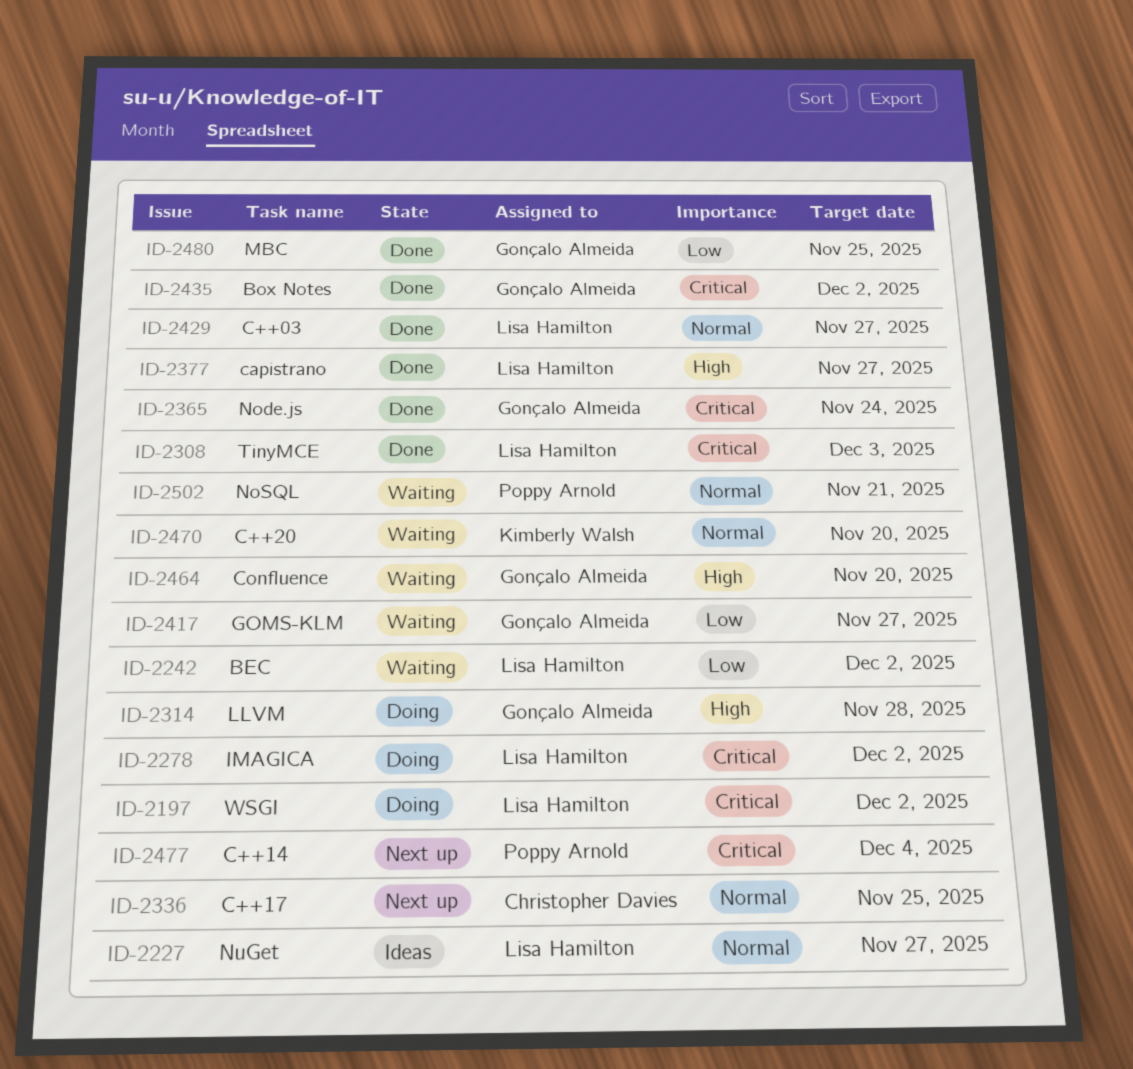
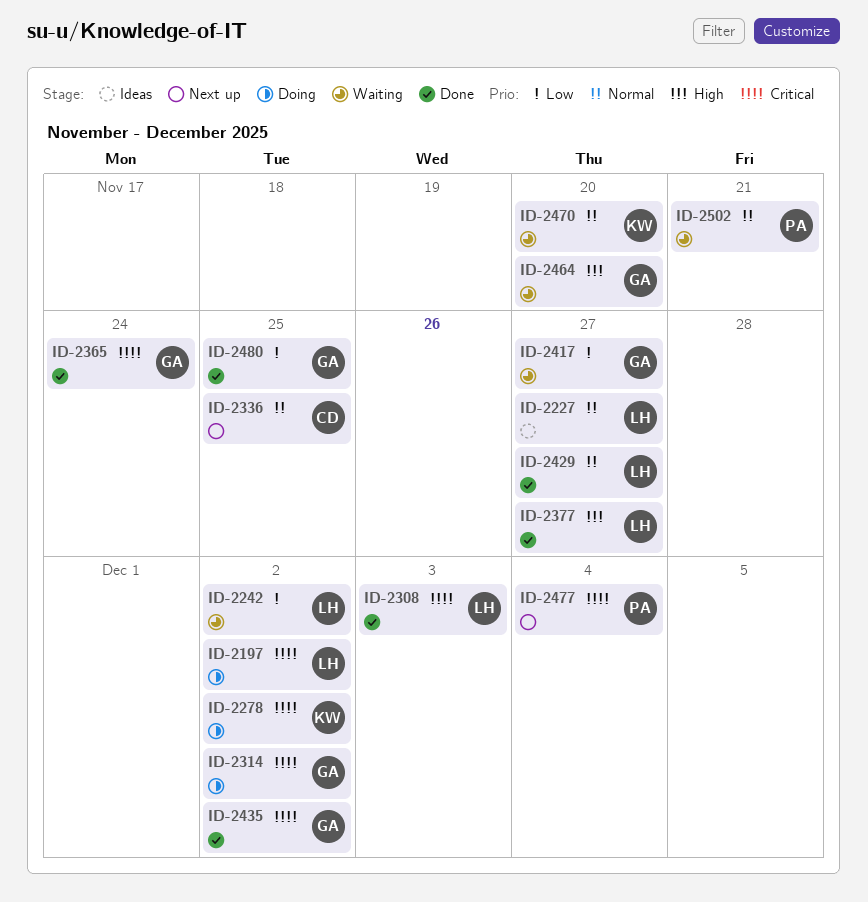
ID-2278, owner: Lisa Hamilton -> Kimberly Walsh
ID-2314, priority: High -> Critical
ID-2314, due: Nov 28 -> Dec 2

